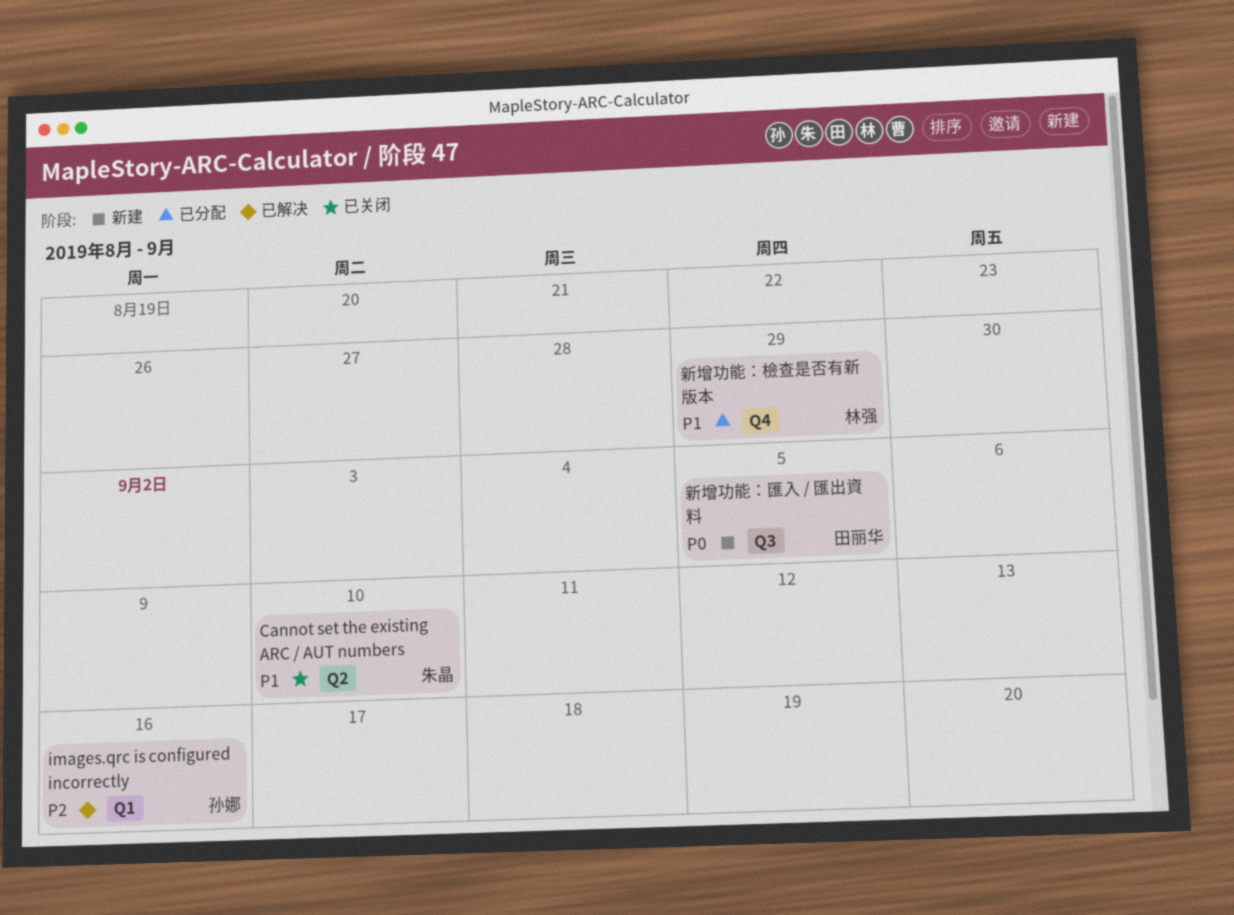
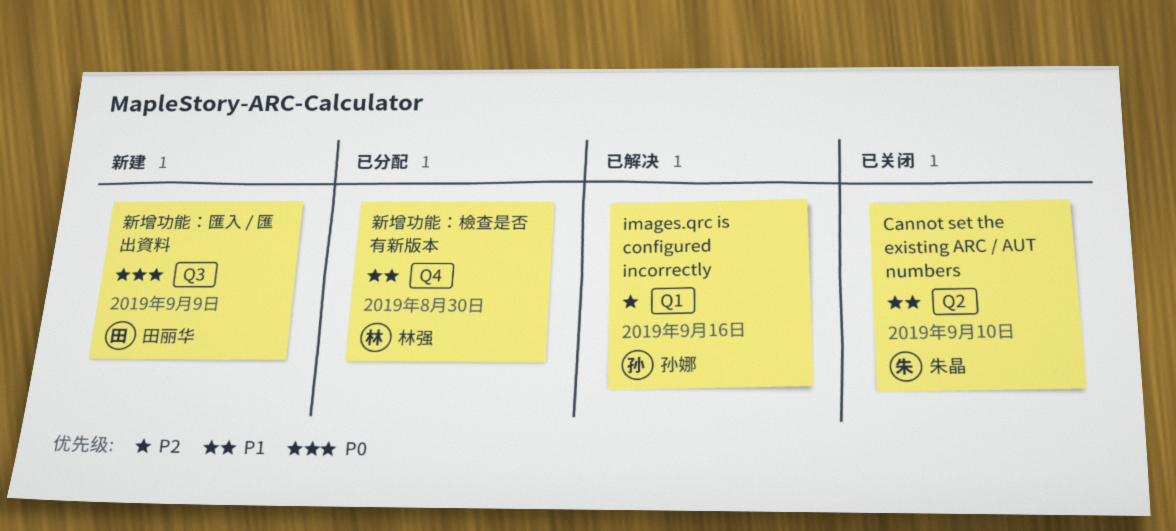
新增功能：匯入 / 匯出資料, due: Sep 5 -> Sep 9
新增功能：檢查是否有新版本, due: Aug 29 -> Aug 30

